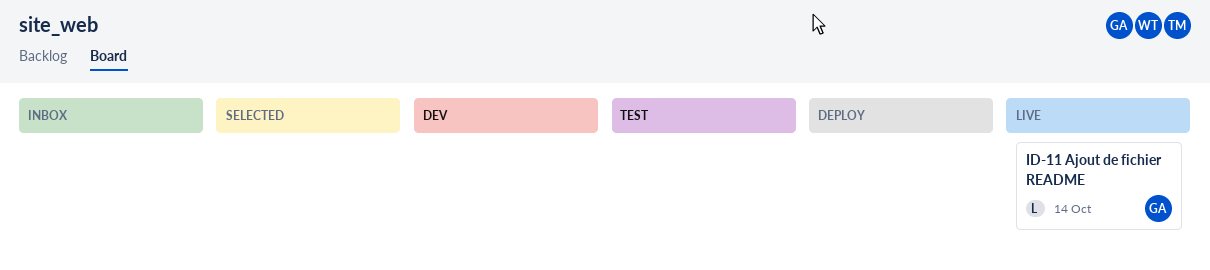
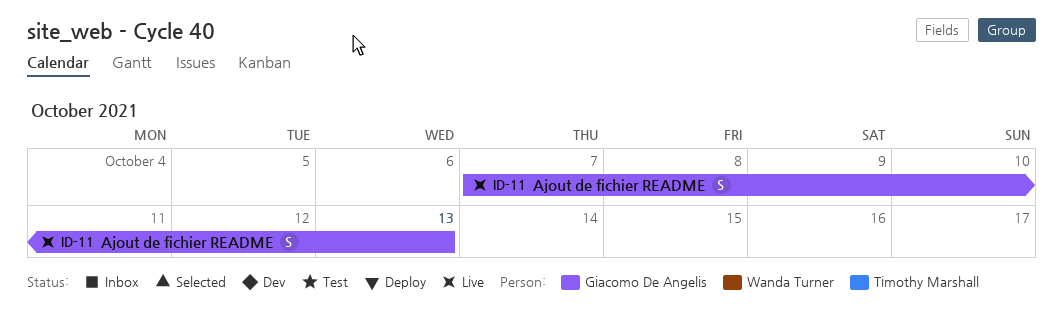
ID-11, estimate: L -> S
ID-11, due: Oct 14 -> Oct 13

